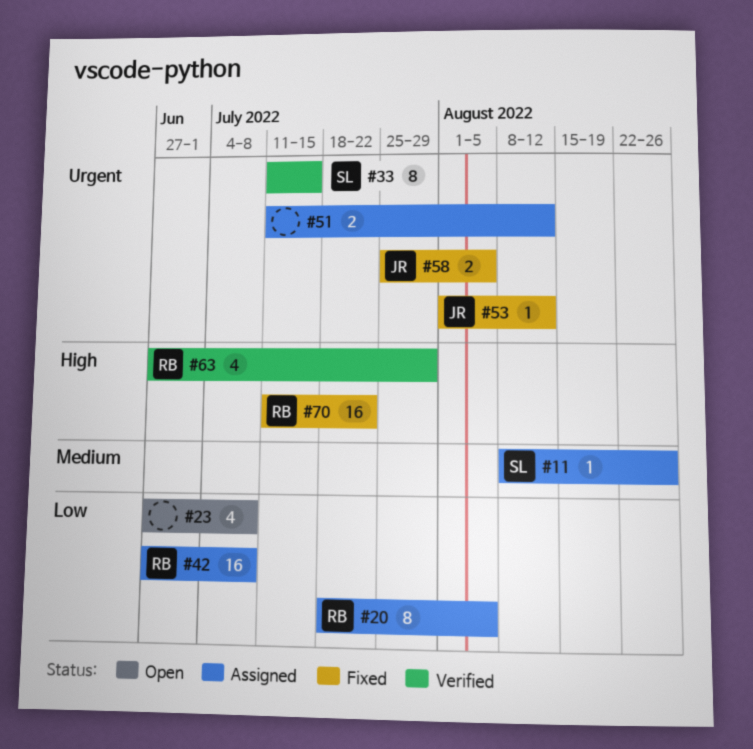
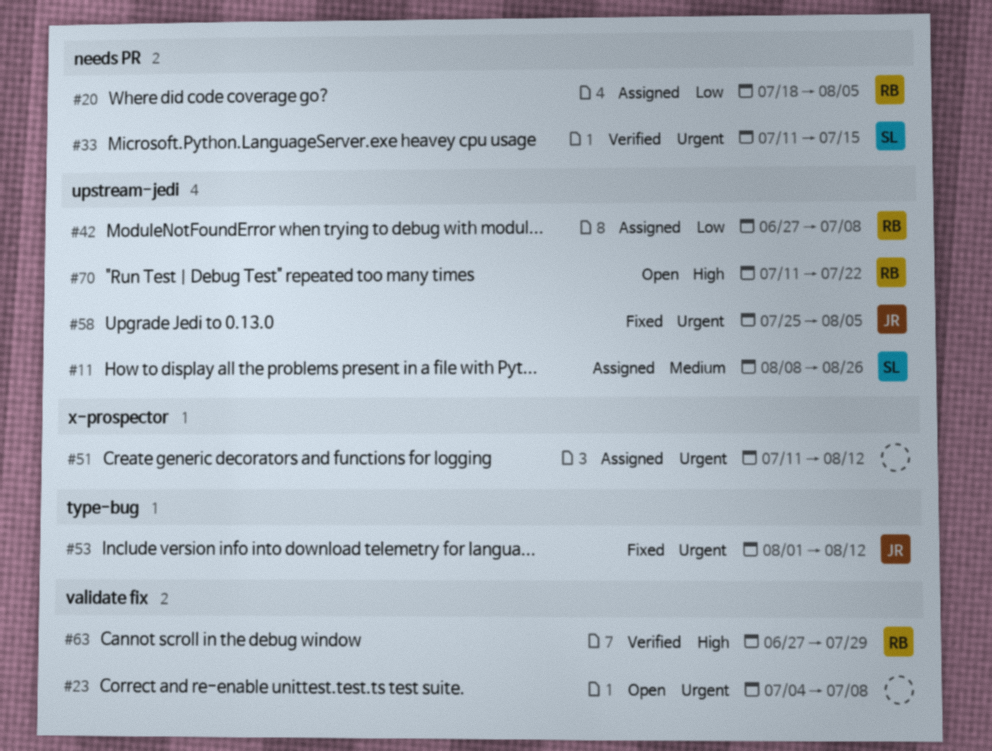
#23, priority: Low -> Urgent
#23, start: Jun 27 -> Jul 4
#70, status: Fixed -> Open

